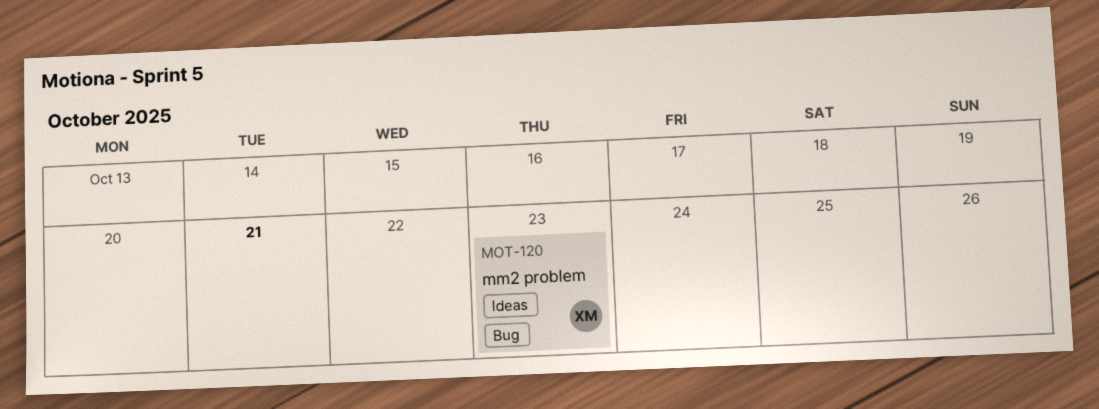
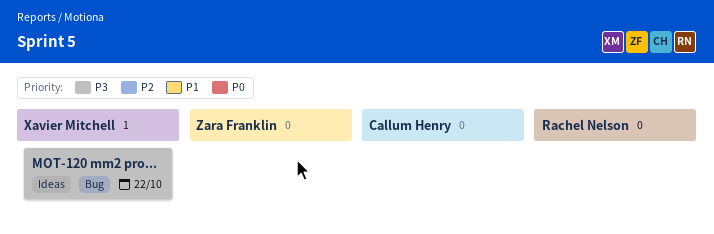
MOT-120, due: Oct 23 -> Oct 22

